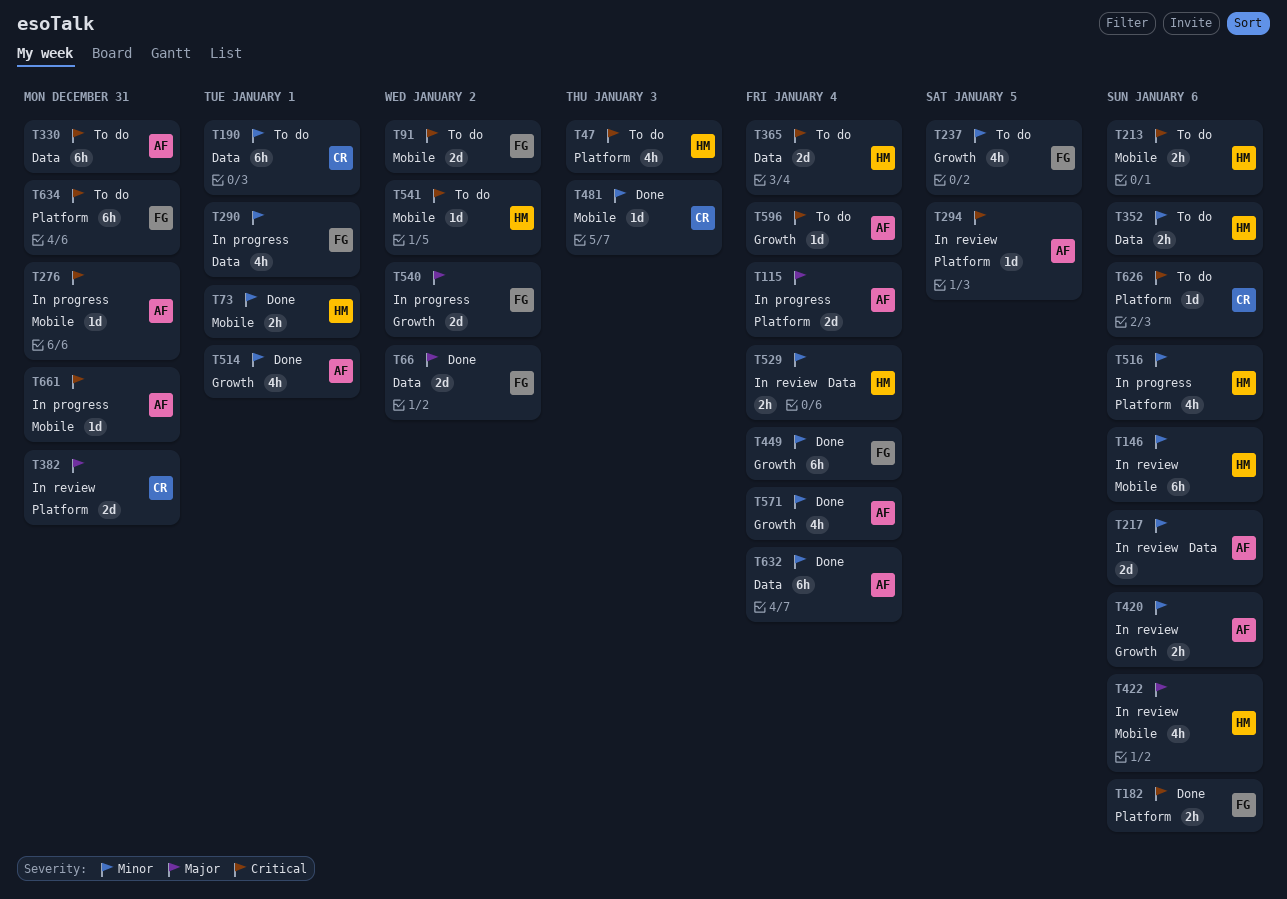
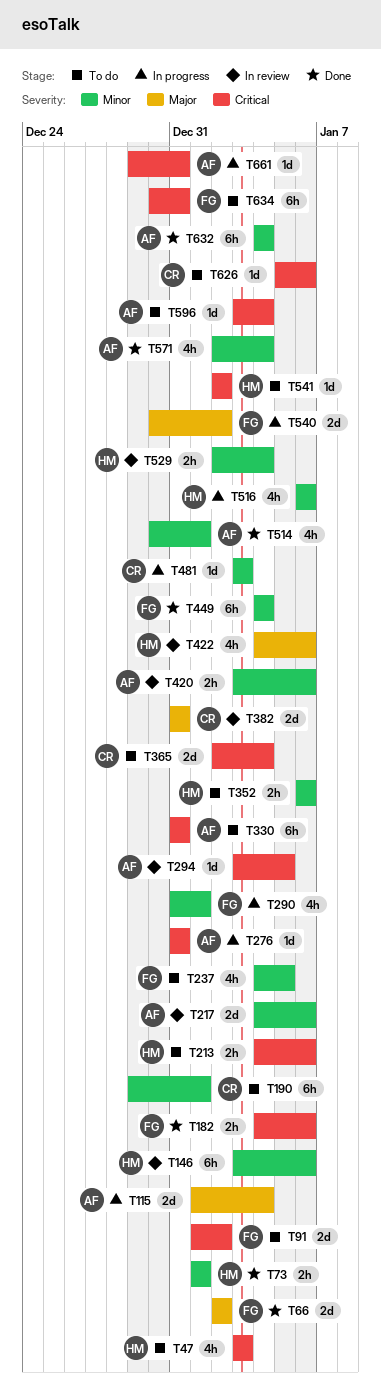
T365, owner: HM -> CR
T481, status: Done -> In progress

